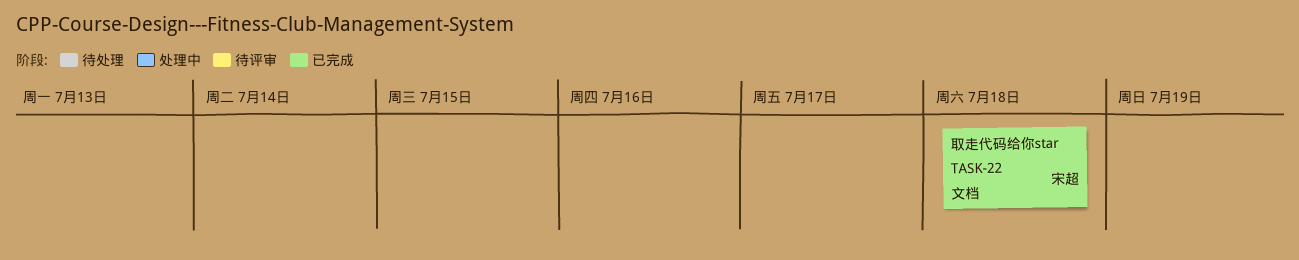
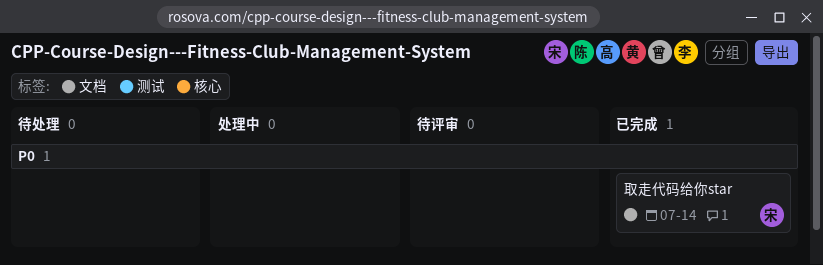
取走代码给你star, due: Jul 18 -> Jul 14

